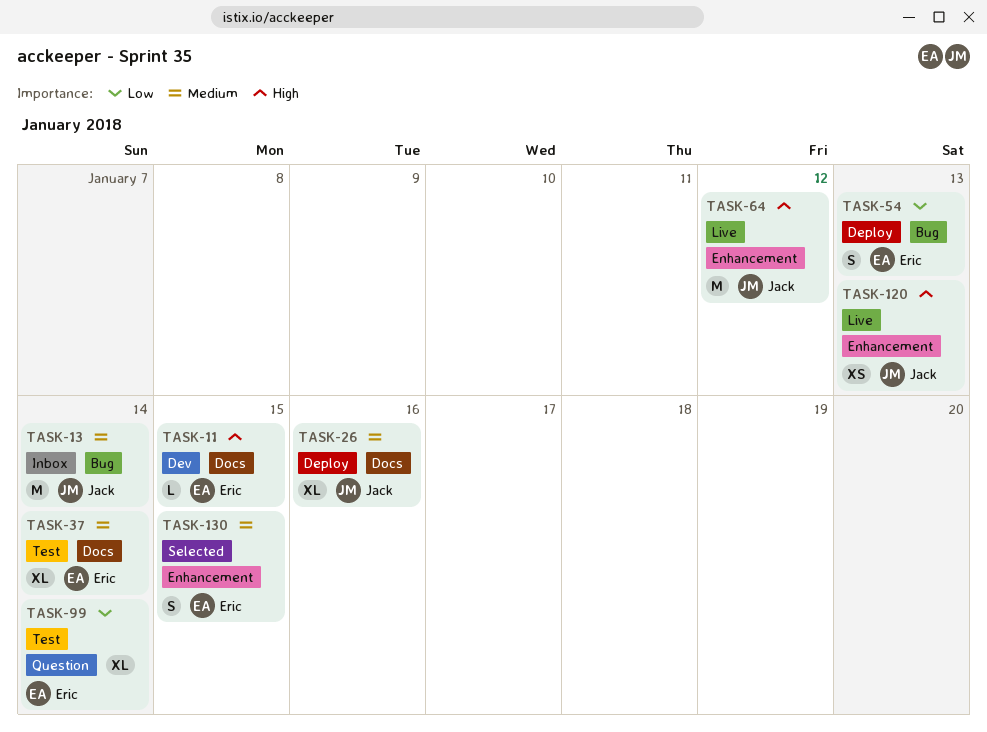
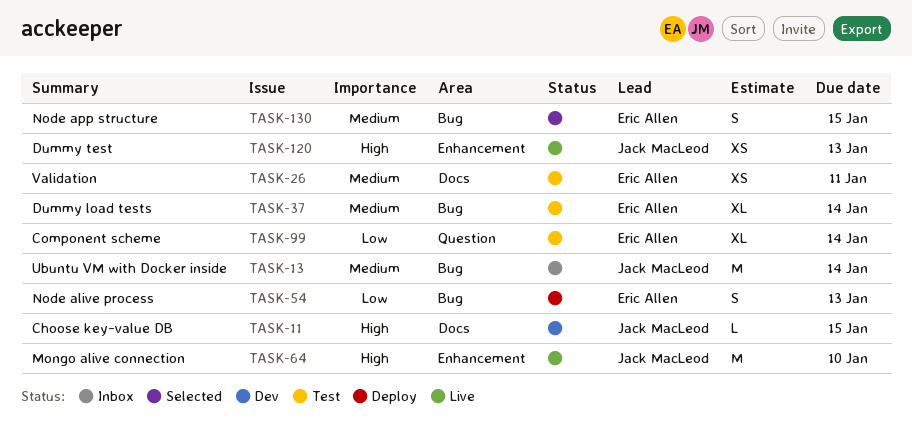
TASK-11, owner: Eric Allen -> Jack MacLeod
TASK-26, status: Deploy -> Test
TASK-26, owner: Jack MacLeod -> Eric Allen
TASK-26, estimate: XL -> XS
TASK-26, due: Jan 16 -> Jan 11
TASK-37, label: Docs -> Bug
TASK-64, due: Jan 12 -> Jan 10
TASK-130, label: Enhancement -> Bug

